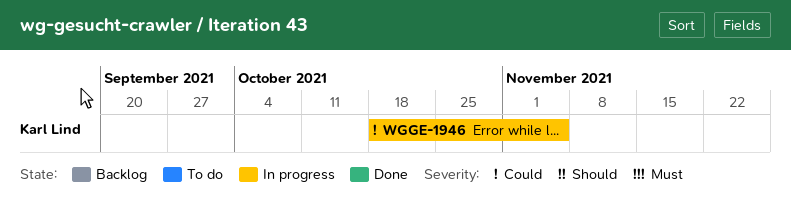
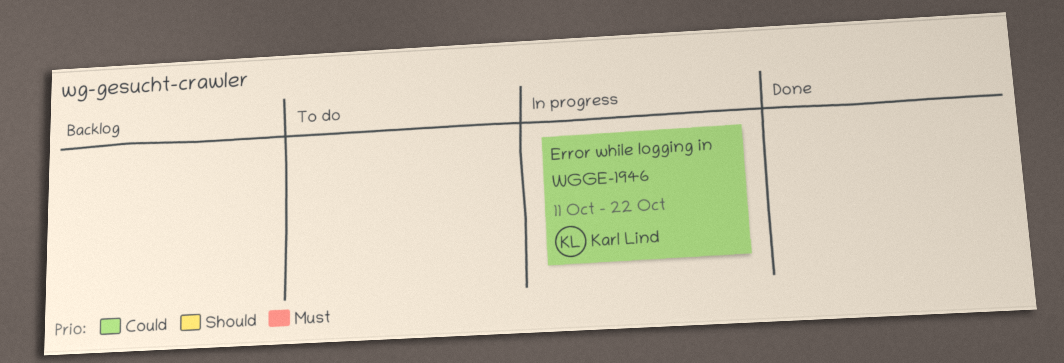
WGGE-1946, start: Oct 18 -> Oct 11
WGGE-1946, due: Nov 5 -> Oct 22

